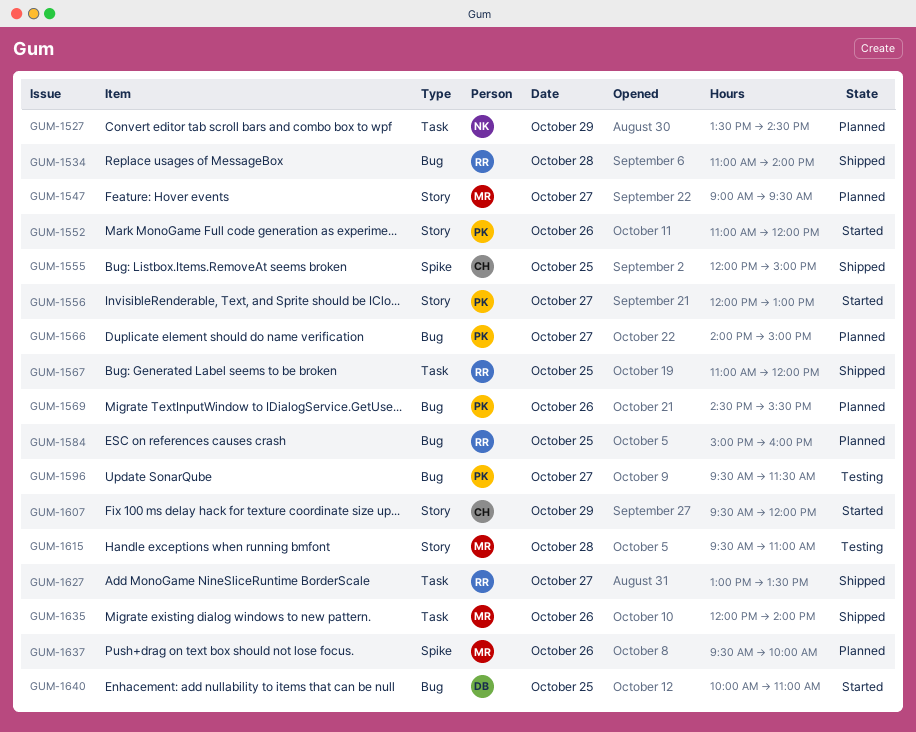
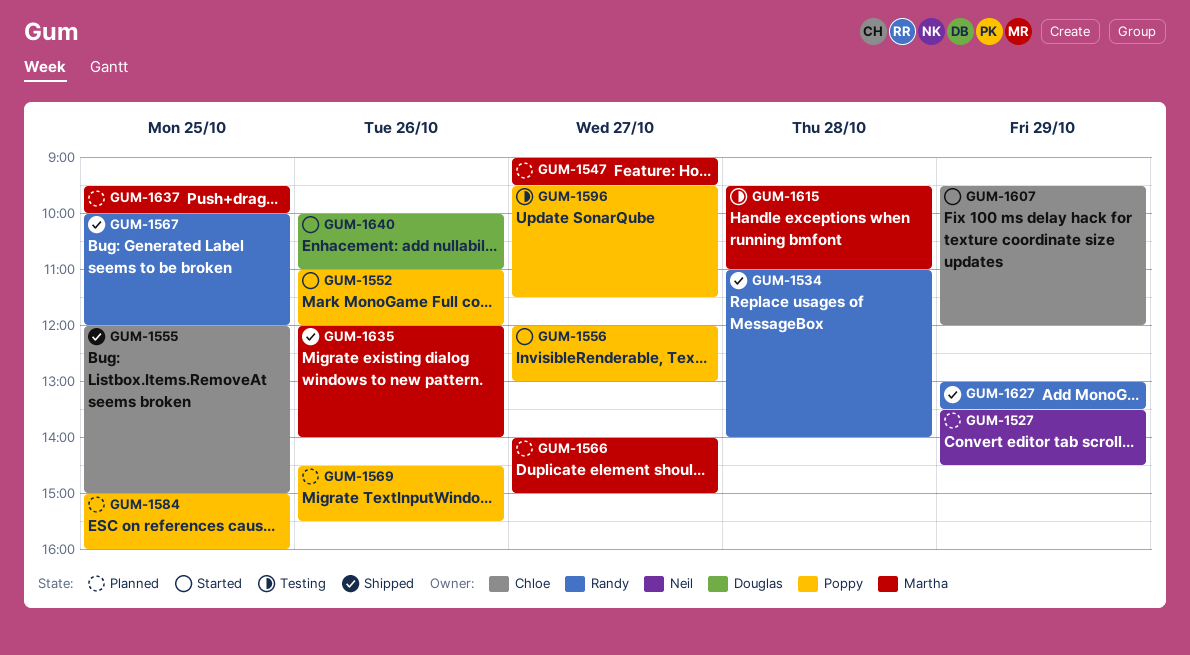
GUM-1566, owner: Poppy -> Martha
GUM-1567, begins: 11:00 -> 10:00
GUM-1584, owner: Randy -> Poppy
GUM-1627, day: Oct 27 -> Oct 29
GUM-1637, day: Oct 26 -> Oct 25
GUM-1640, day: Oct 25 -> Oct 26

